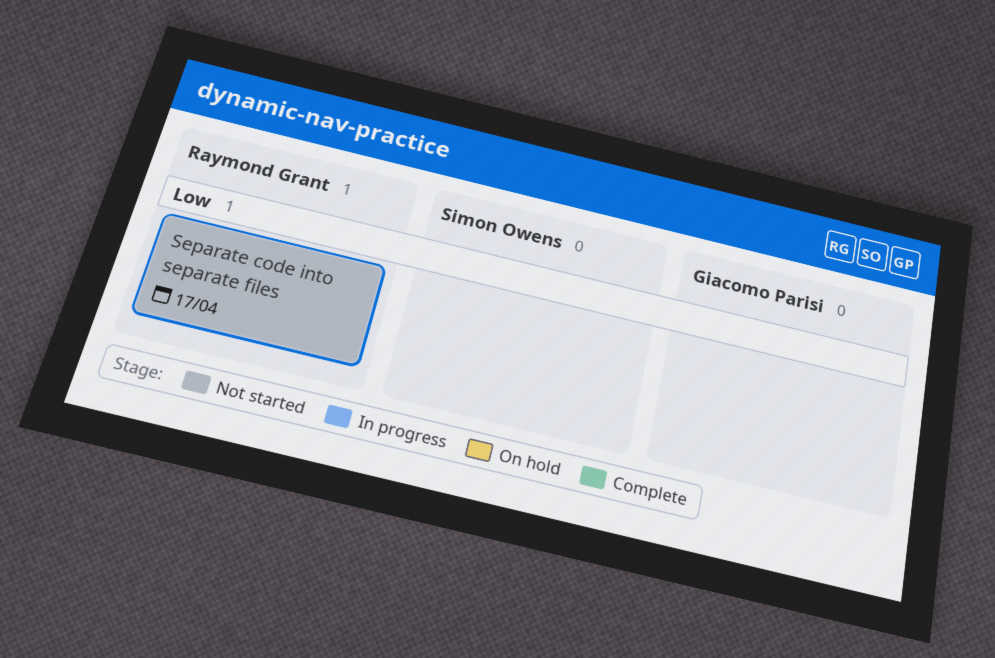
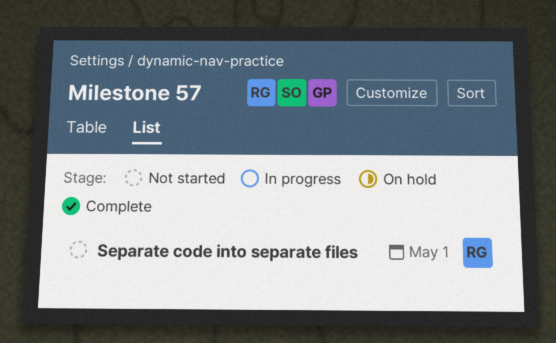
Separate code into separate files, due: Apr 17 -> May 1

